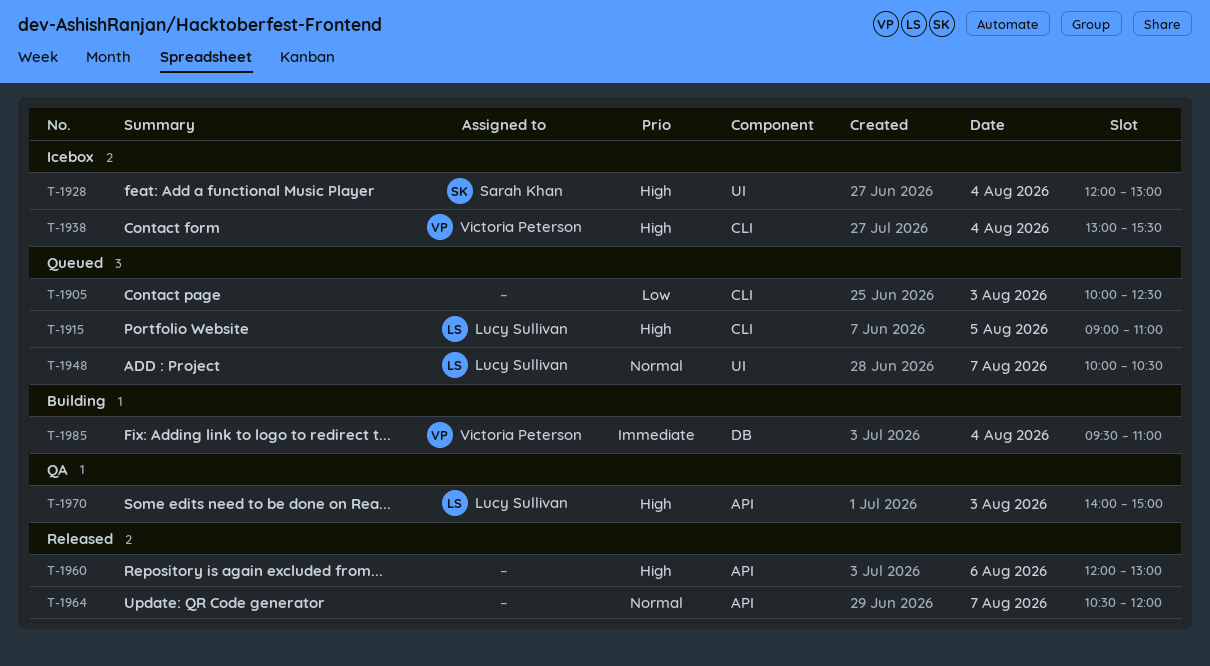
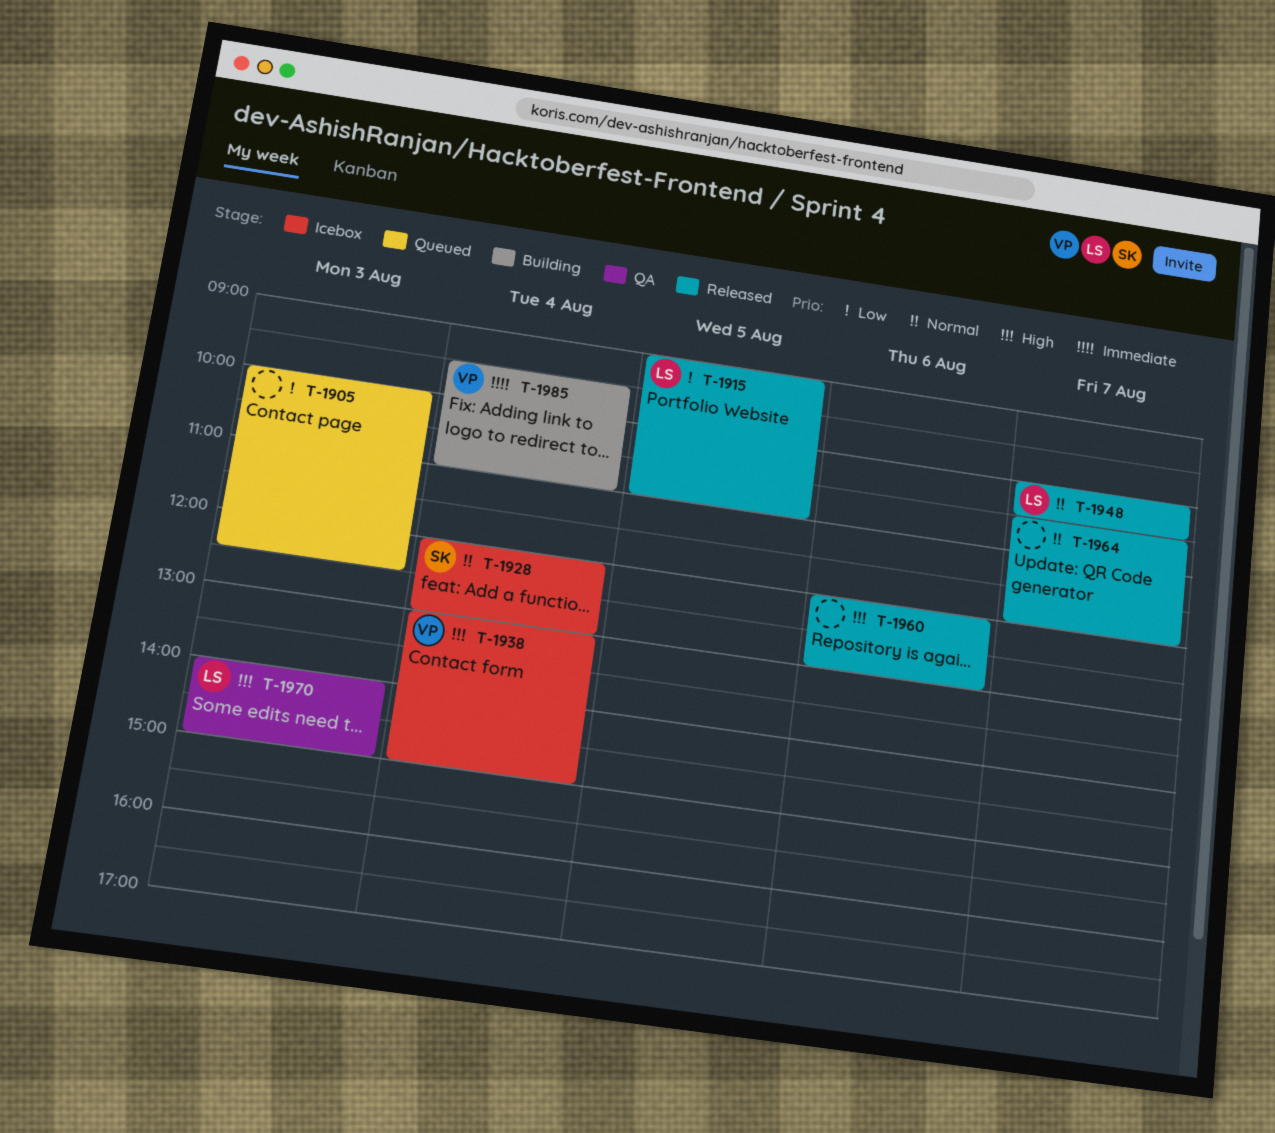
T-1915, status: Queued -> Released
T-1915, priority: High -> Low
T-1928, priority: High -> Normal
T-1938, ends: 15:30 -> 15:00
T-1948, status: Queued -> Released

